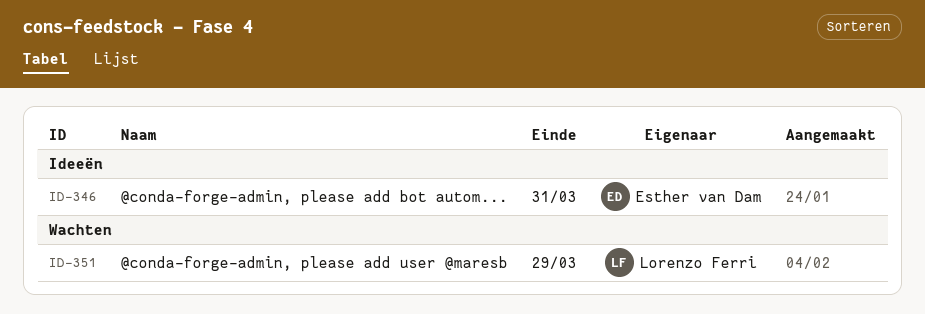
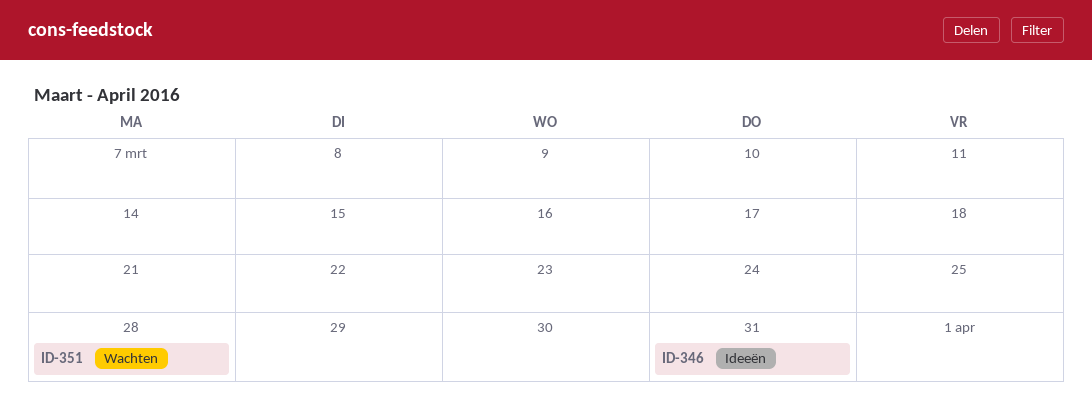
ID-351, due: Mar 29 -> Mar 28

